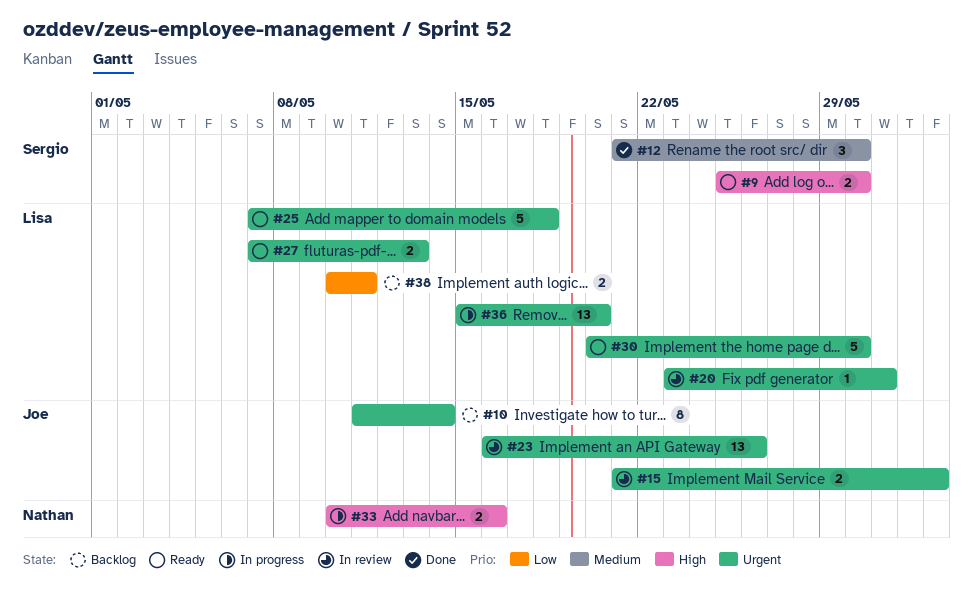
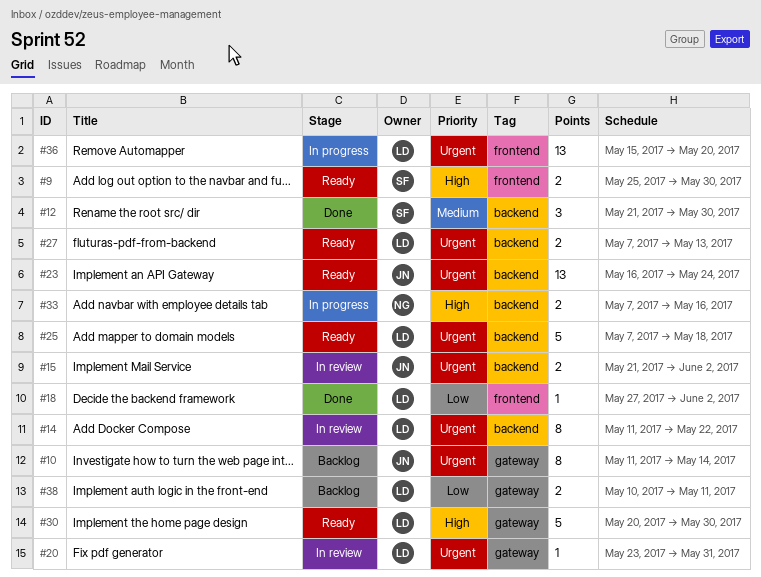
#14: none -> present
#18: none -> present
#23, status: In review -> Ready
#23, due: May 26 -> May 24
#30, priority: Urgent -> High
#33, start: May 10 -> May 7

